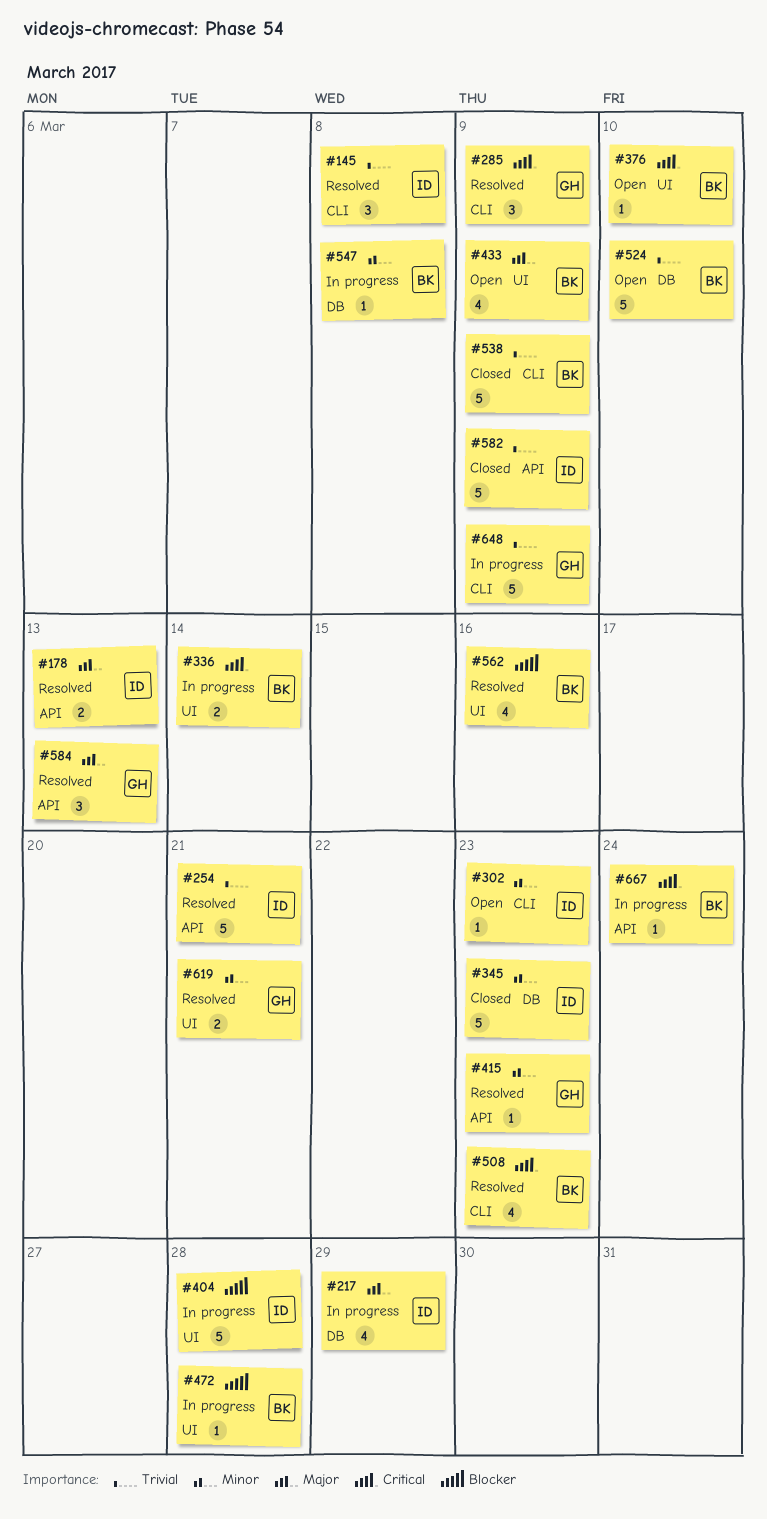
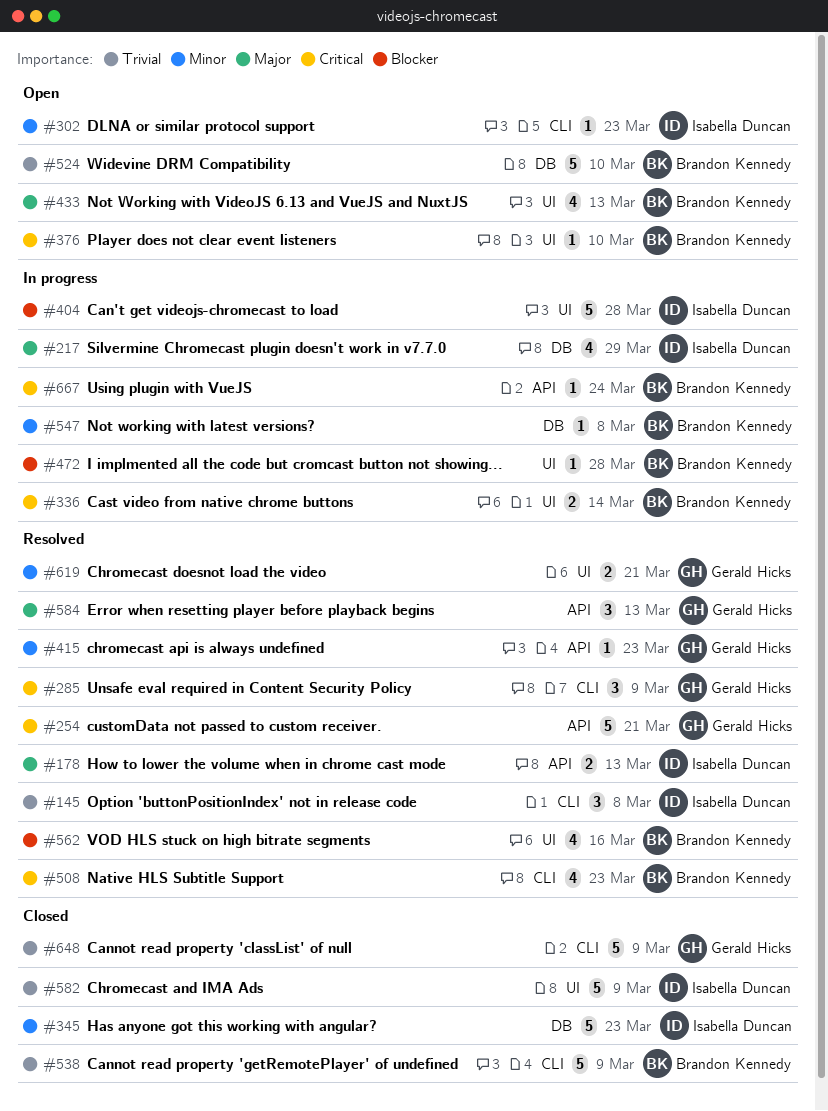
#254, owner: Isabella Duncan -> Gerald Hicks
#254, priority: Trivial -> Critical
#433, due: Mar 9 -> Mar 13
#582, label: API -> UI
#648, status: In progress -> Closed

